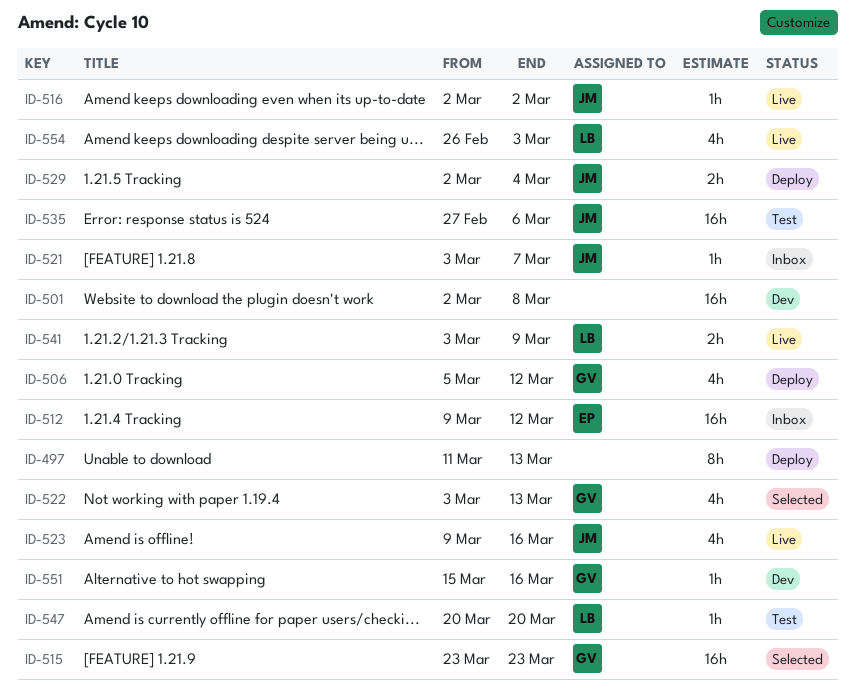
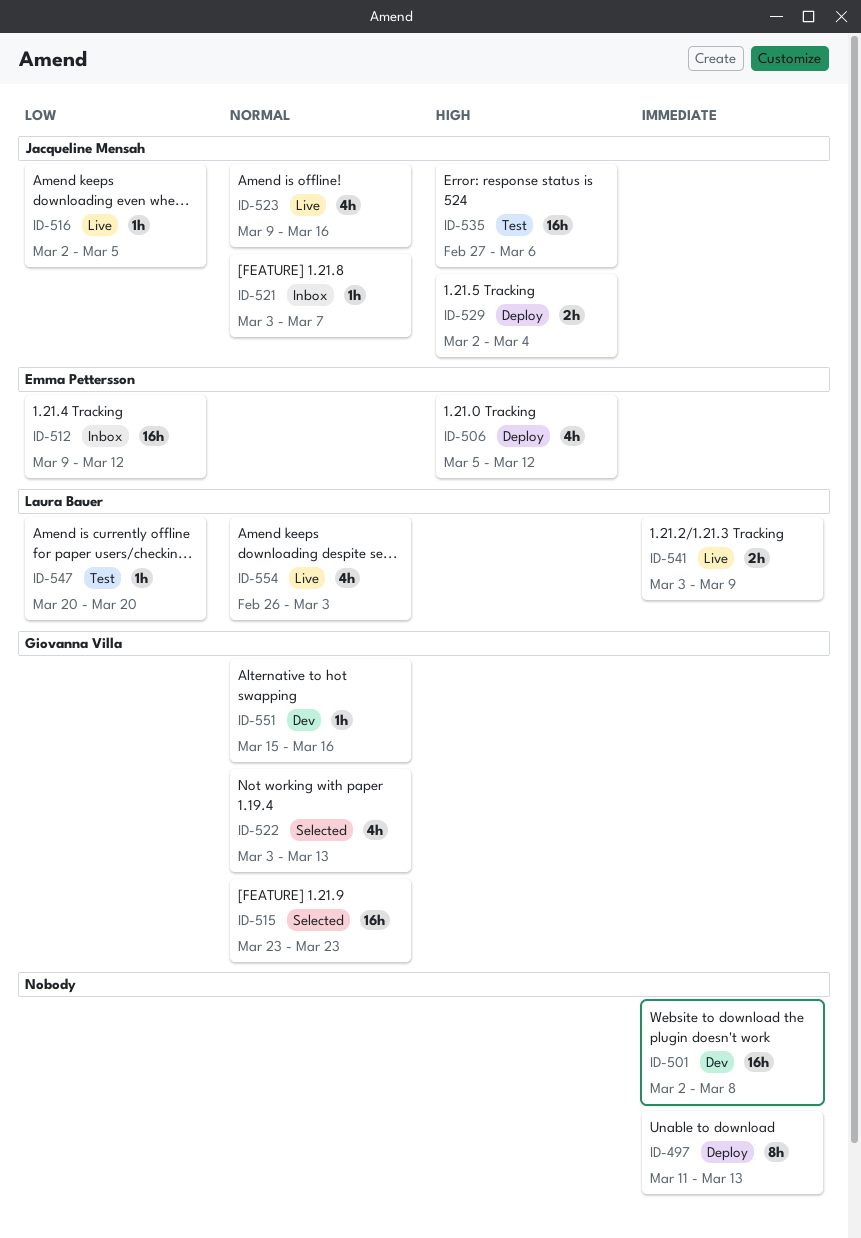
ID-506, owner: Giovanna Villa -> Emma Pettersson
ID-516, due: Mar 2 -> Mar 5

